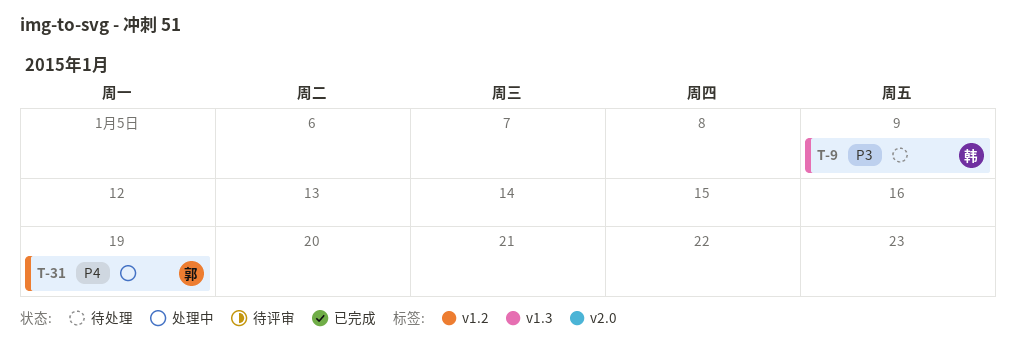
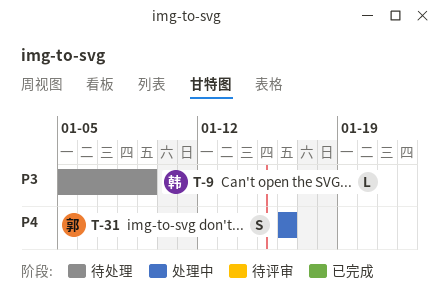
T-31, due: Jan 19 -> Jan 16

